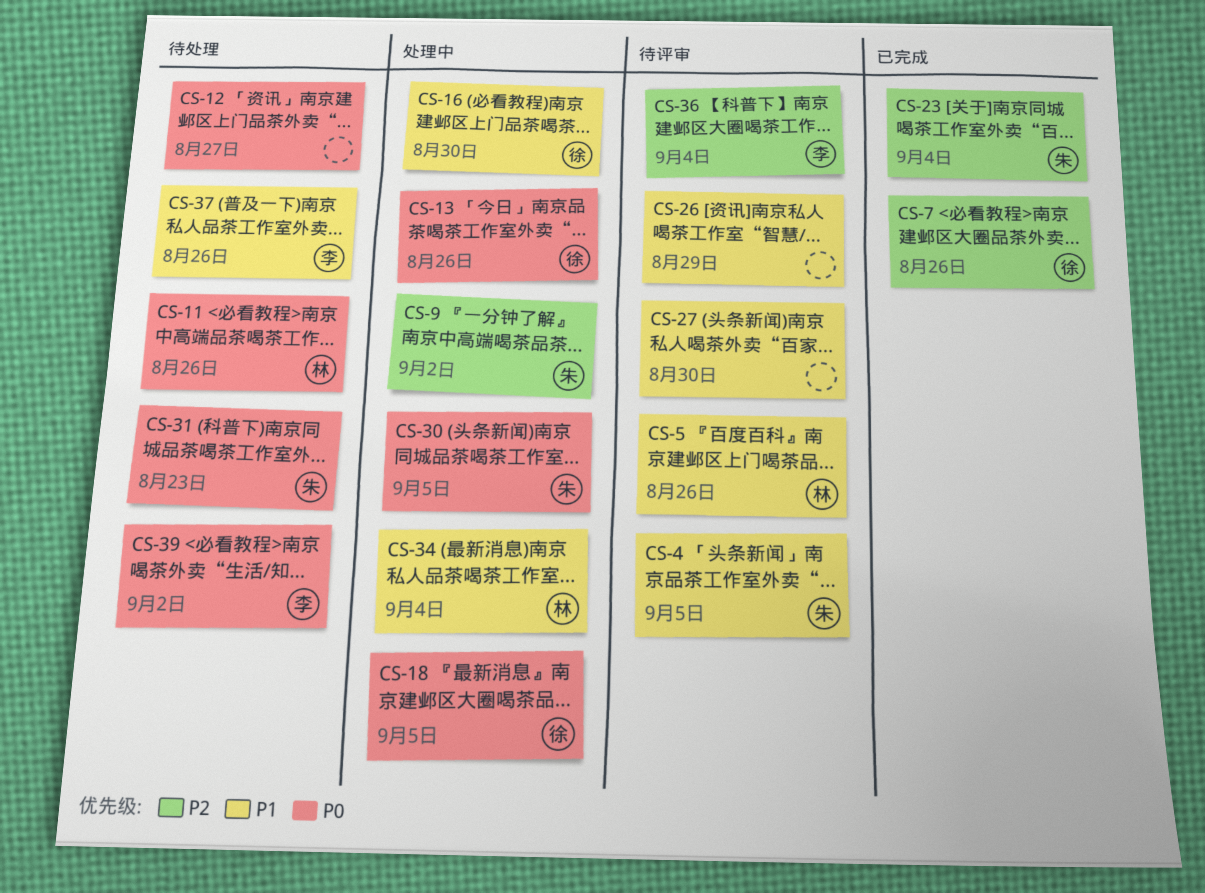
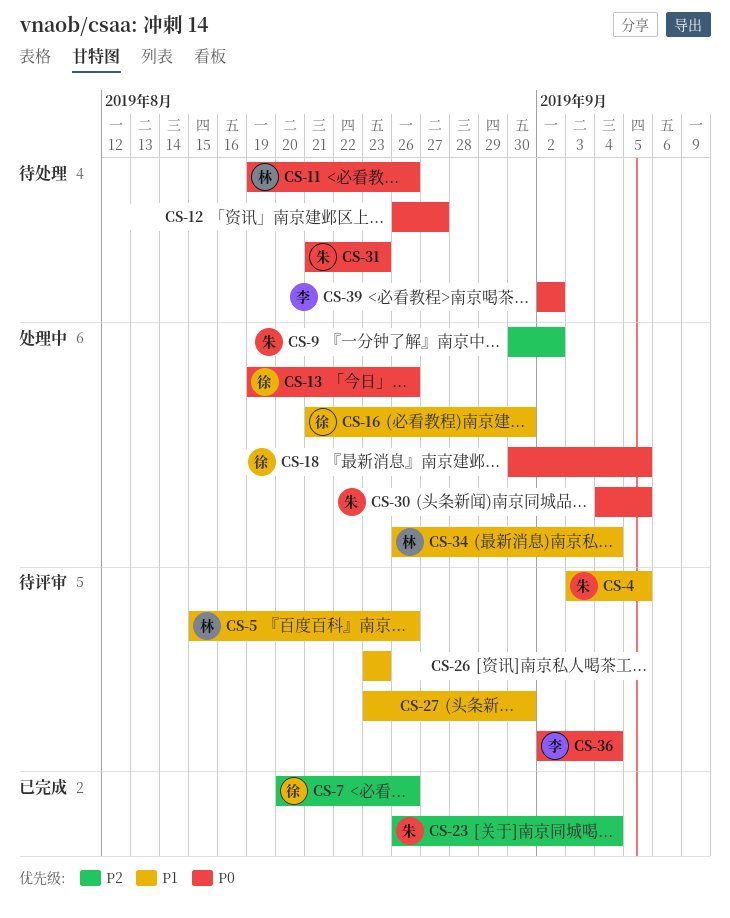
CS-26, due: Aug 29 -> Aug 23
CS-36, priority: P2 -> P0
CS-37: present -> none

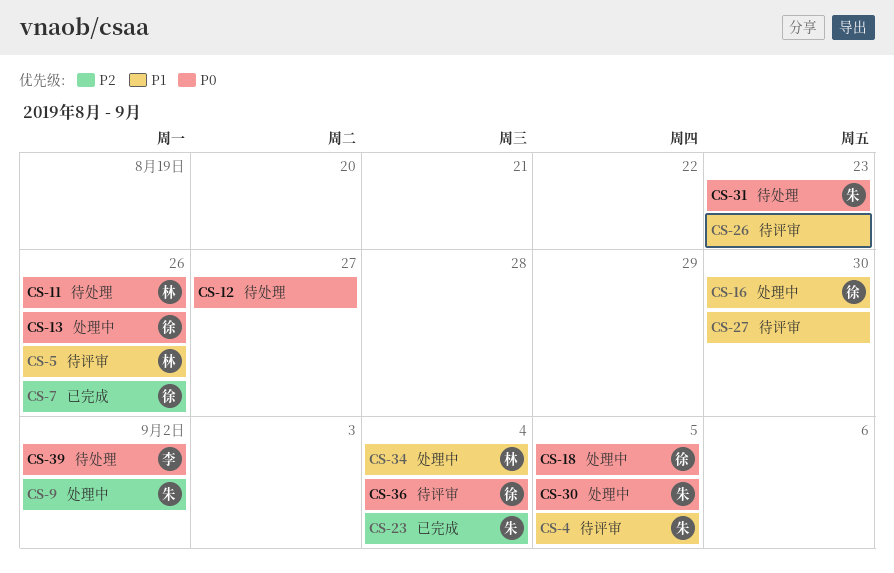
CS-36, owner: 李 -> 徐

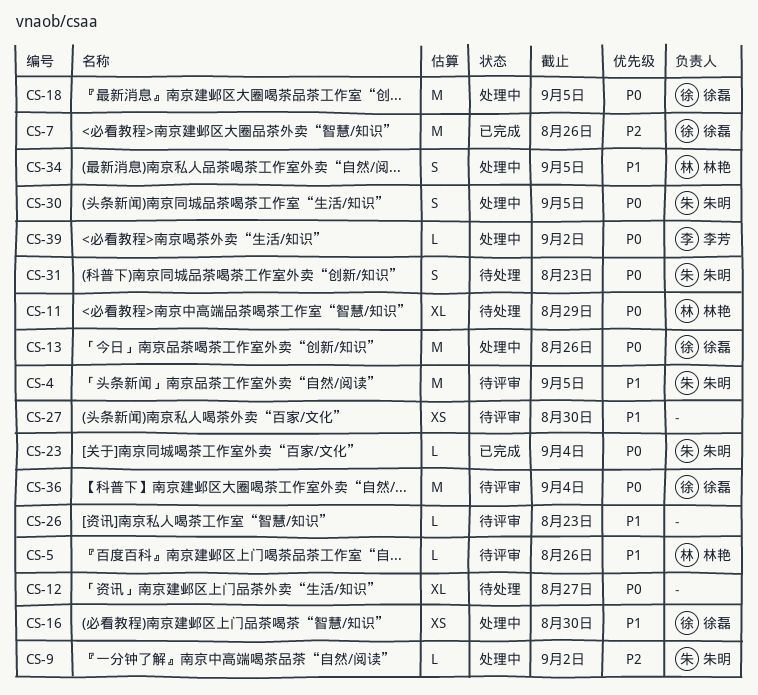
CS-11, due: Aug 26 -> Aug 29
CS-23, priority: P2 -> P0
CS-34, due: Sep 4 -> Sep 5
CS-39, status: 待处理 -> 处理中

